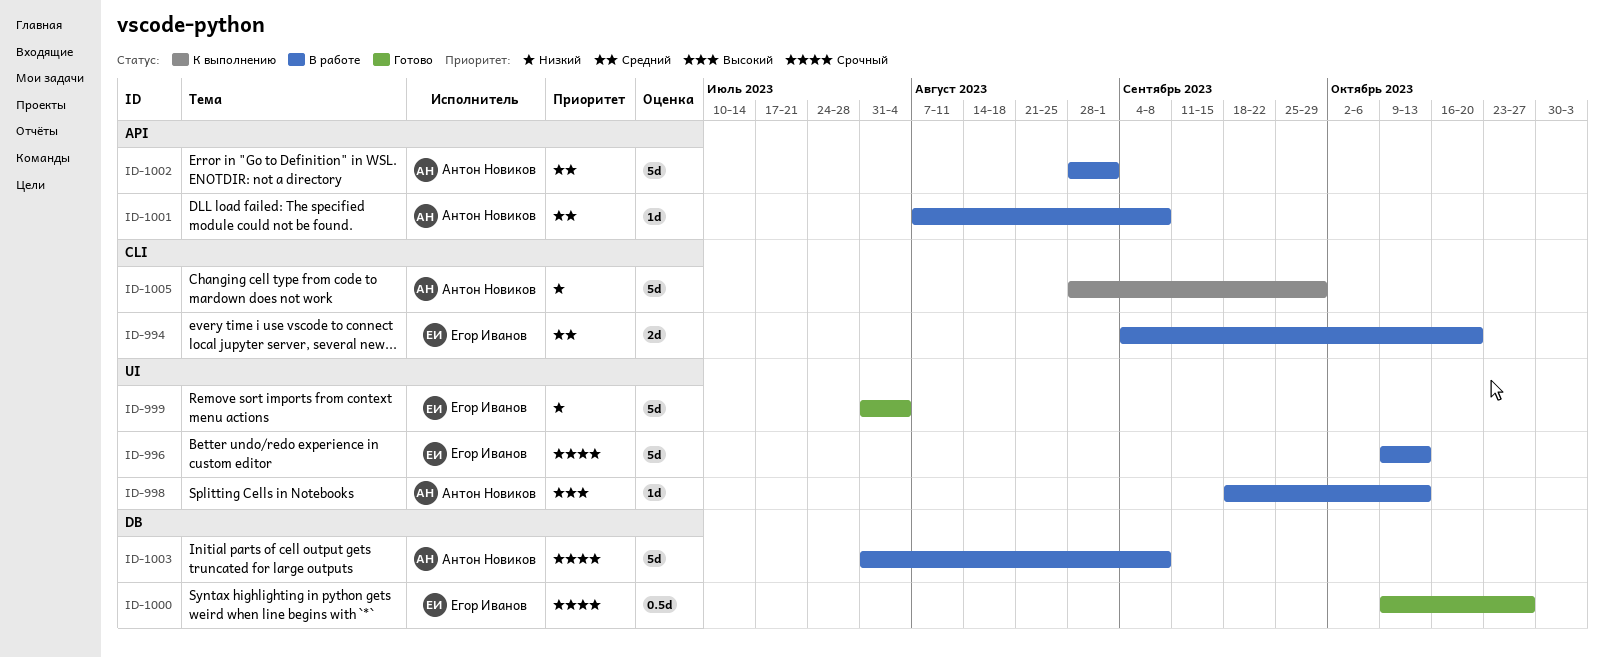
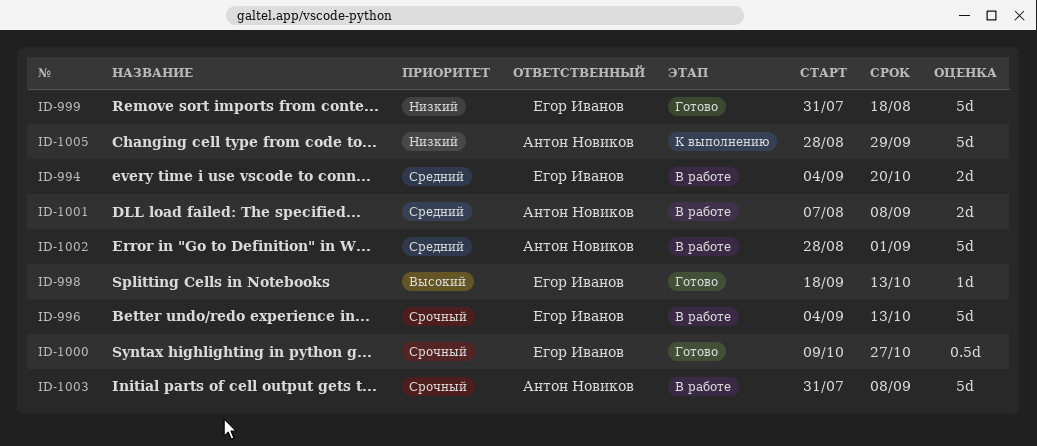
ID-996, start: Oct 9 -> Sep 4
ID-998, status: В работе -> Готово
ID-998, owner: Антон Новиков -> Егор Иванов
ID-999, due: Aug 4 -> Aug 18
ID-1001, estimate: 1d -> 2d

